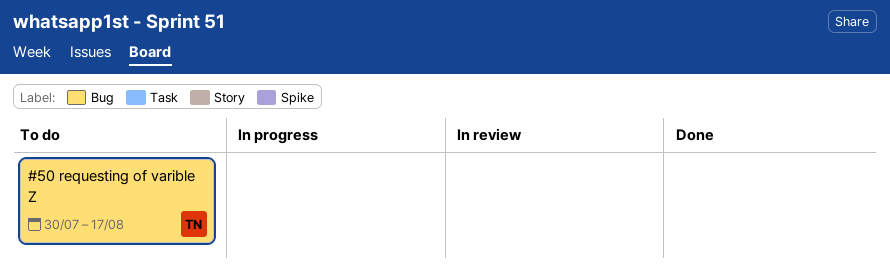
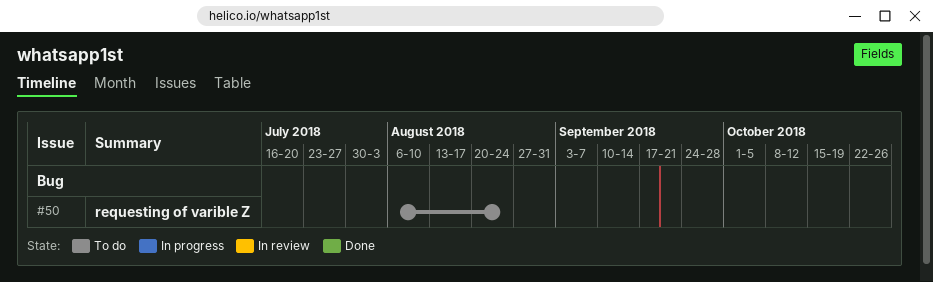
#50, start: Jul 30 -> Aug 6
#50, due: Aug 17 -> Aug 24

